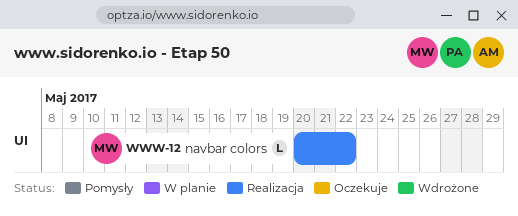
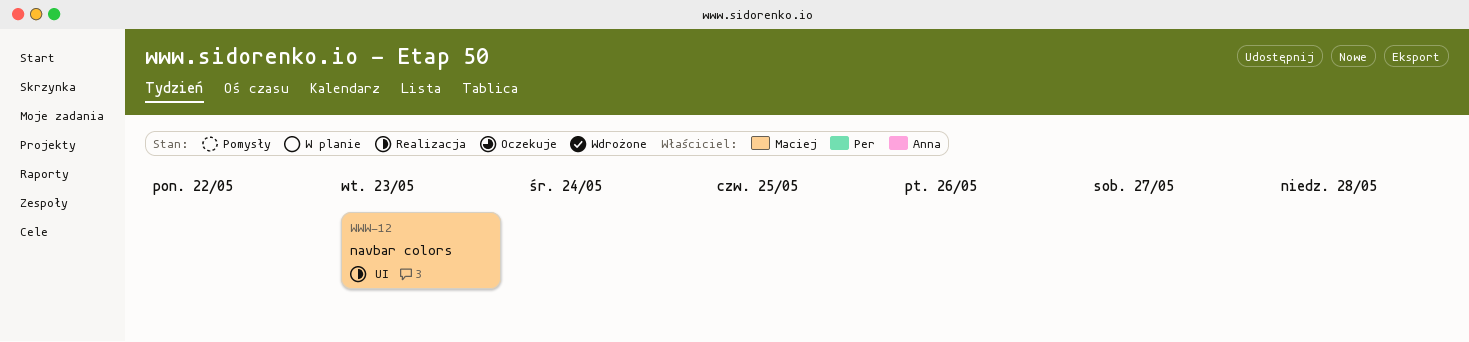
WWW-12, due: May 22 -> May 23

